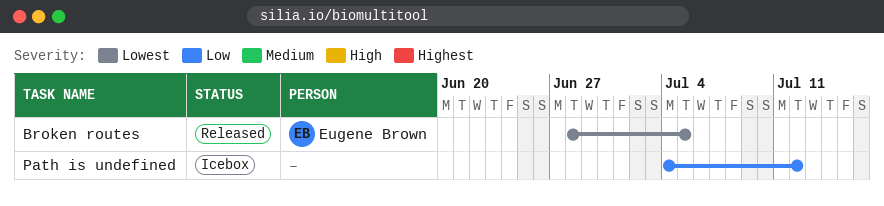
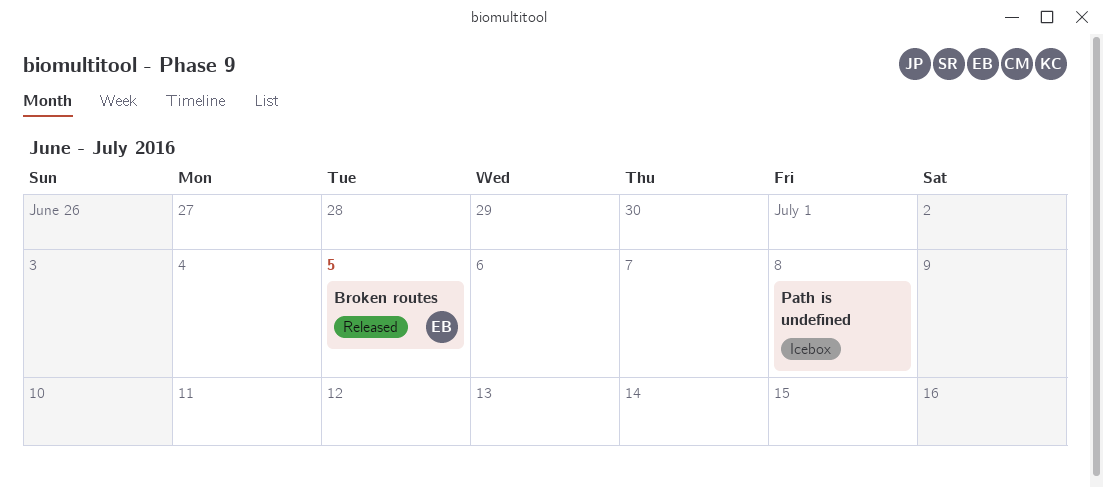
Path is undefined, due: Jul 12 -> Jul 8

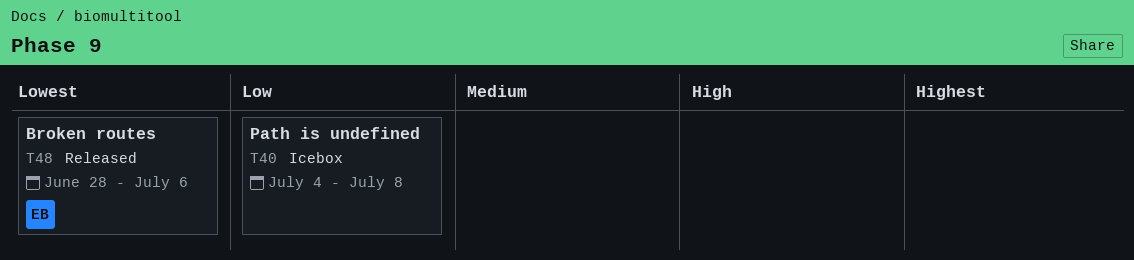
Broken routes, due: Jul 5 -> Jul 6

